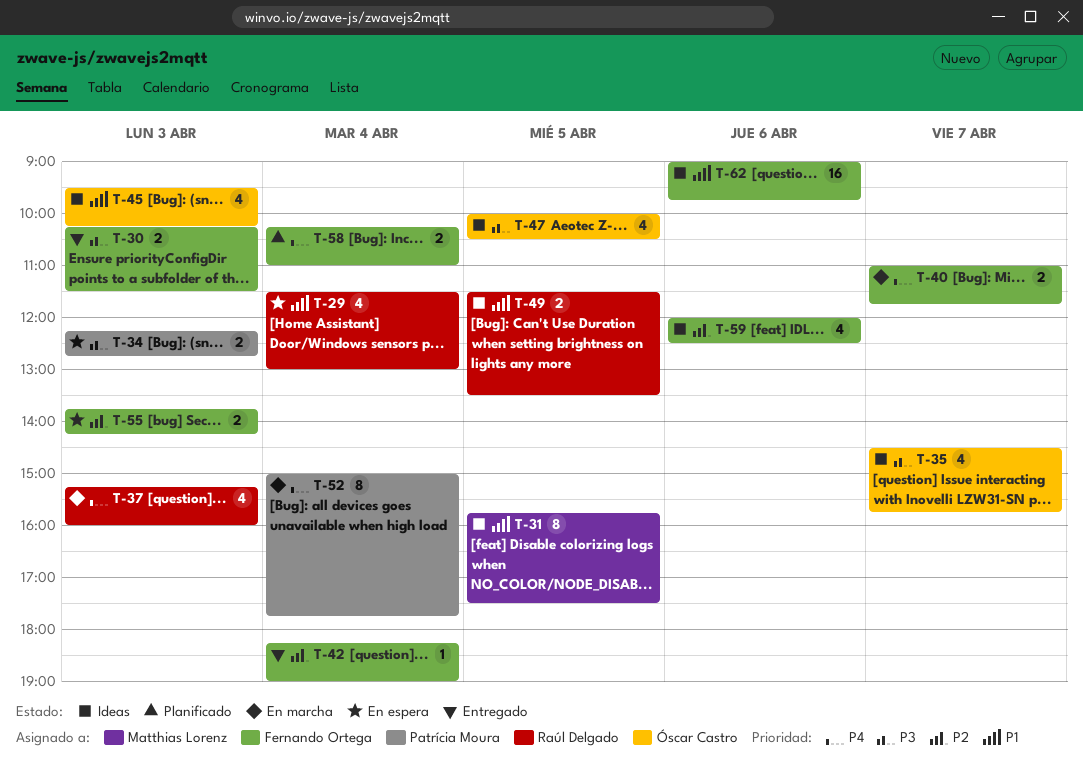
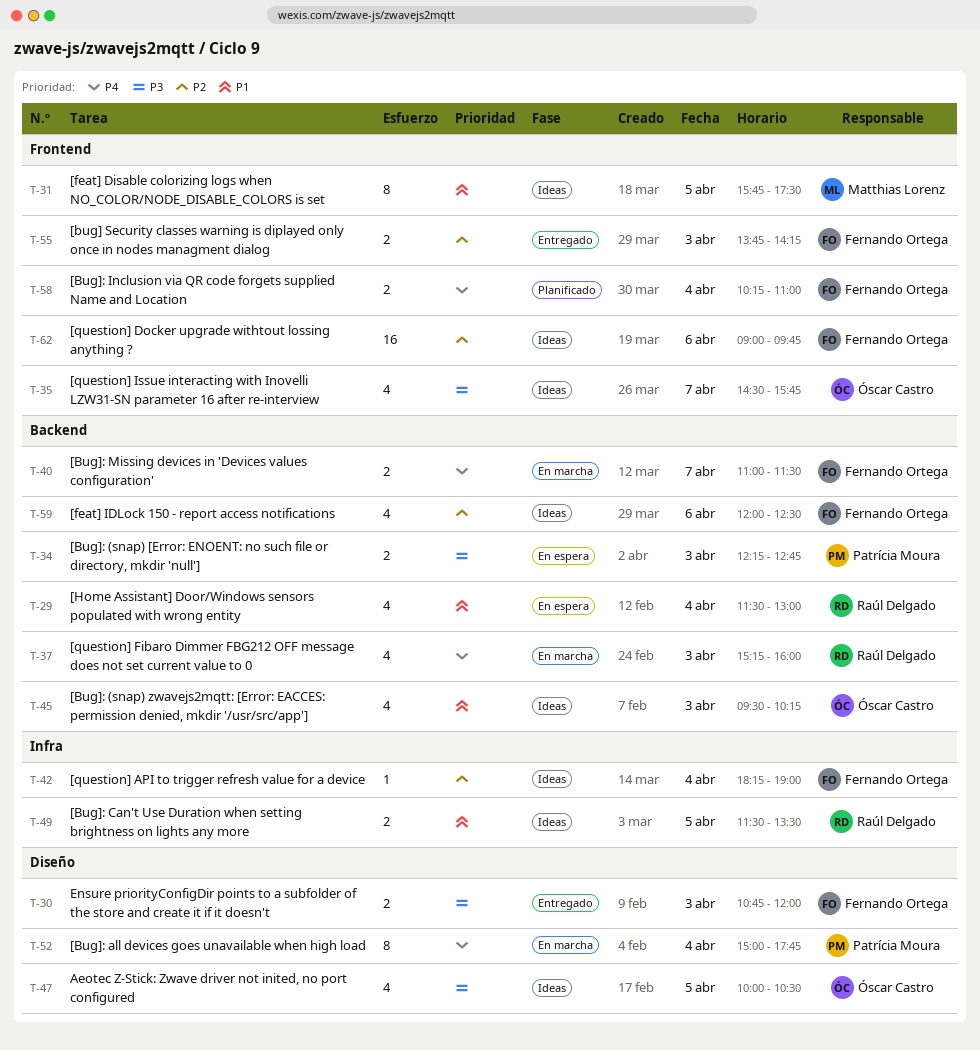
T-30, begins: 10:15 -> 10:45
T-30, ends: 11:30 -> 12:00
T-40, ends: 11:45 -> 11:30
T-42, status: Entregado -> Ideas
T-55, status: En espera -> Entregado
T-62, priority: P1 -> P2

